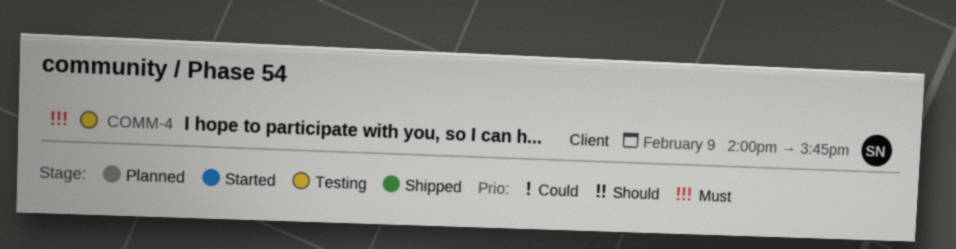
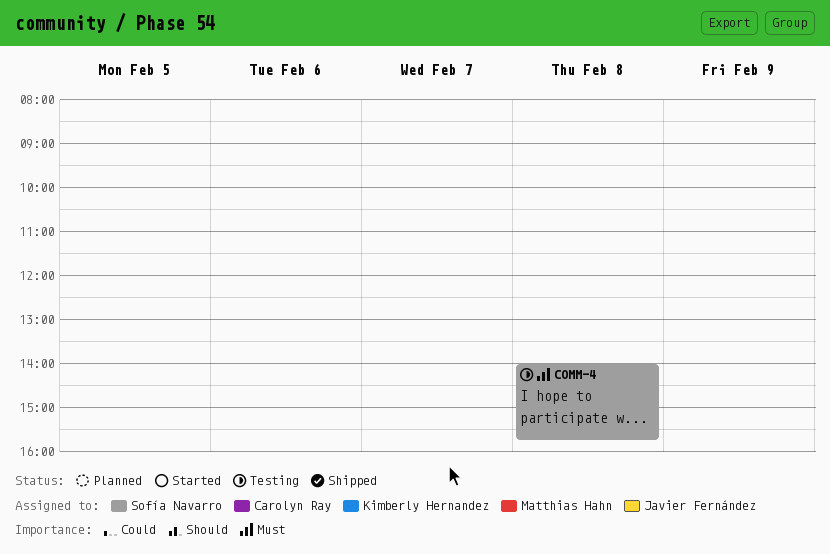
COMM-4, day: Feb 9 -> Feb 8

